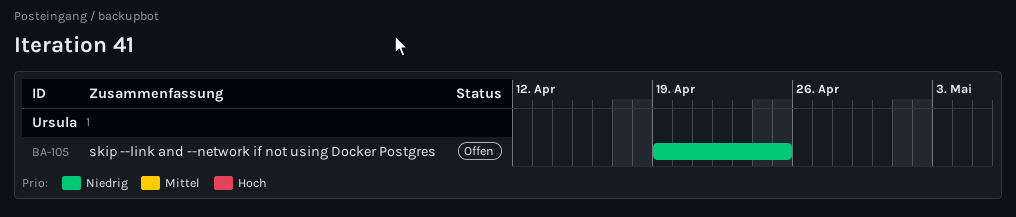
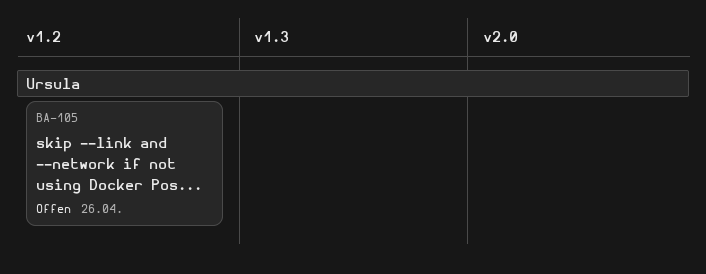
BA-105, due: Apr 25 -> Apr 26

